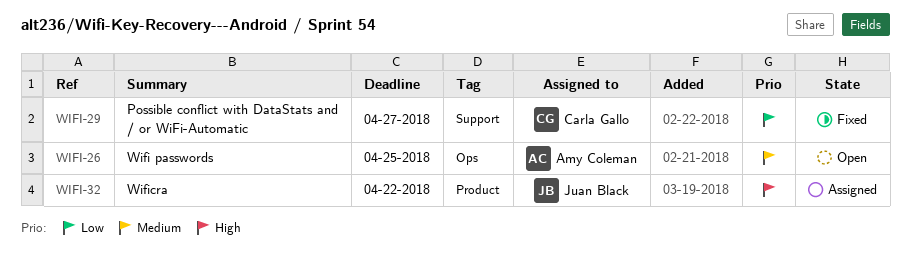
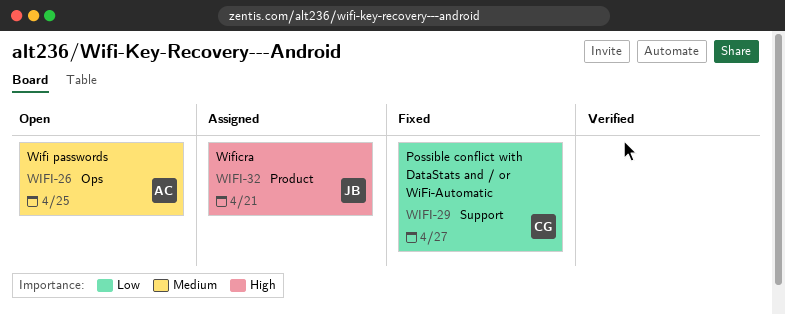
WIFI-32, due: Apr 22 -> Apr 21

